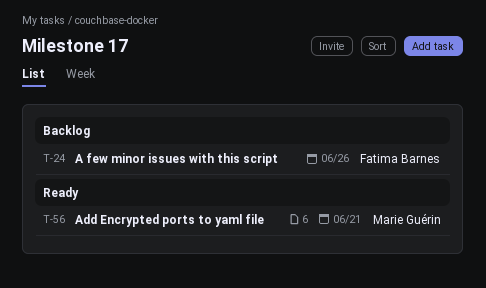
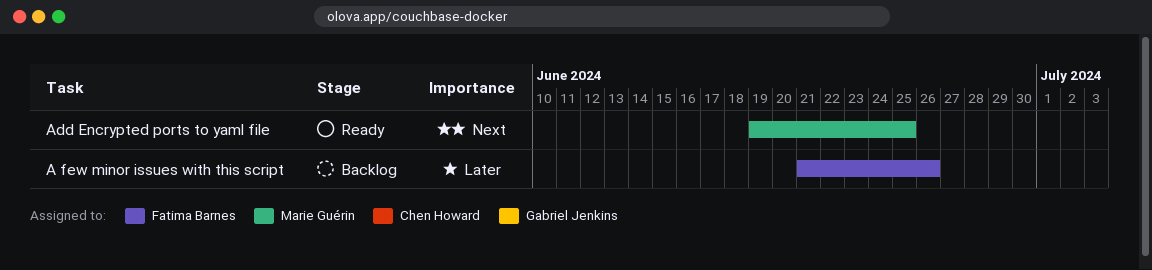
Add Encrypted ports to yaml file, due: Jun 21 -> Jun 25

